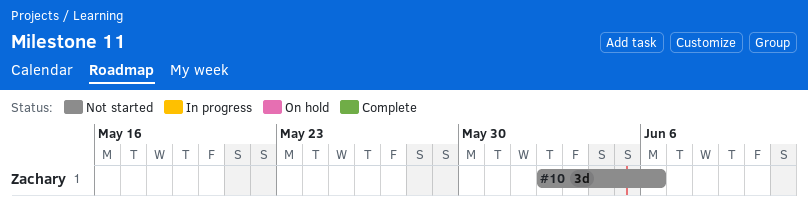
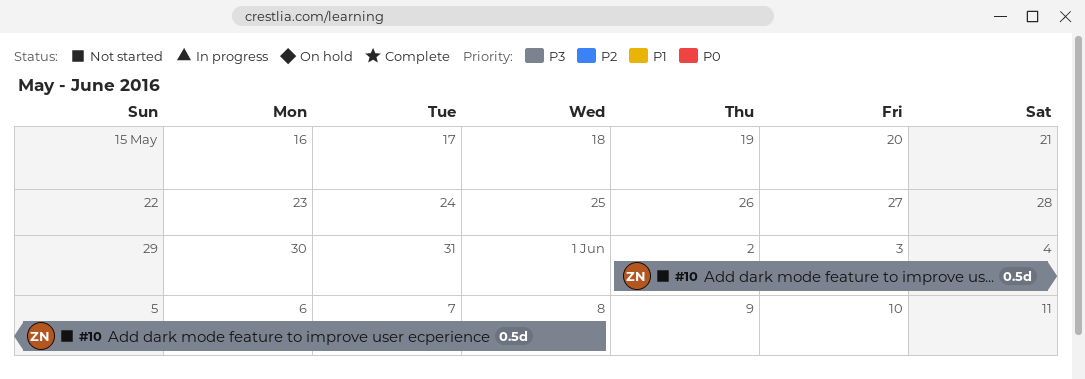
#10, estimate: 3d -> 0.5d
#10, due: Jun 6 -> Jun 8

